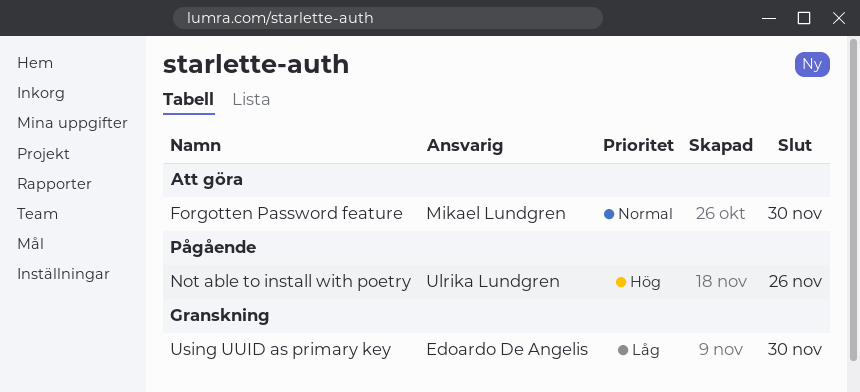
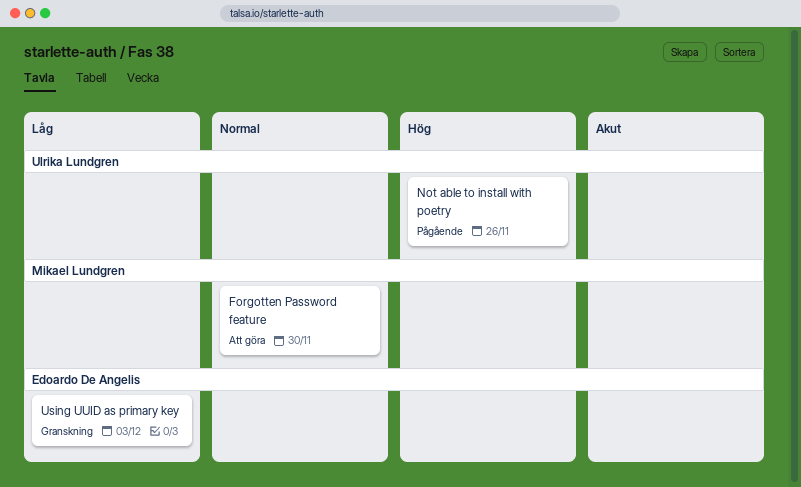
Using UUID as primary key, due: Nov 30 -> Dec 3

